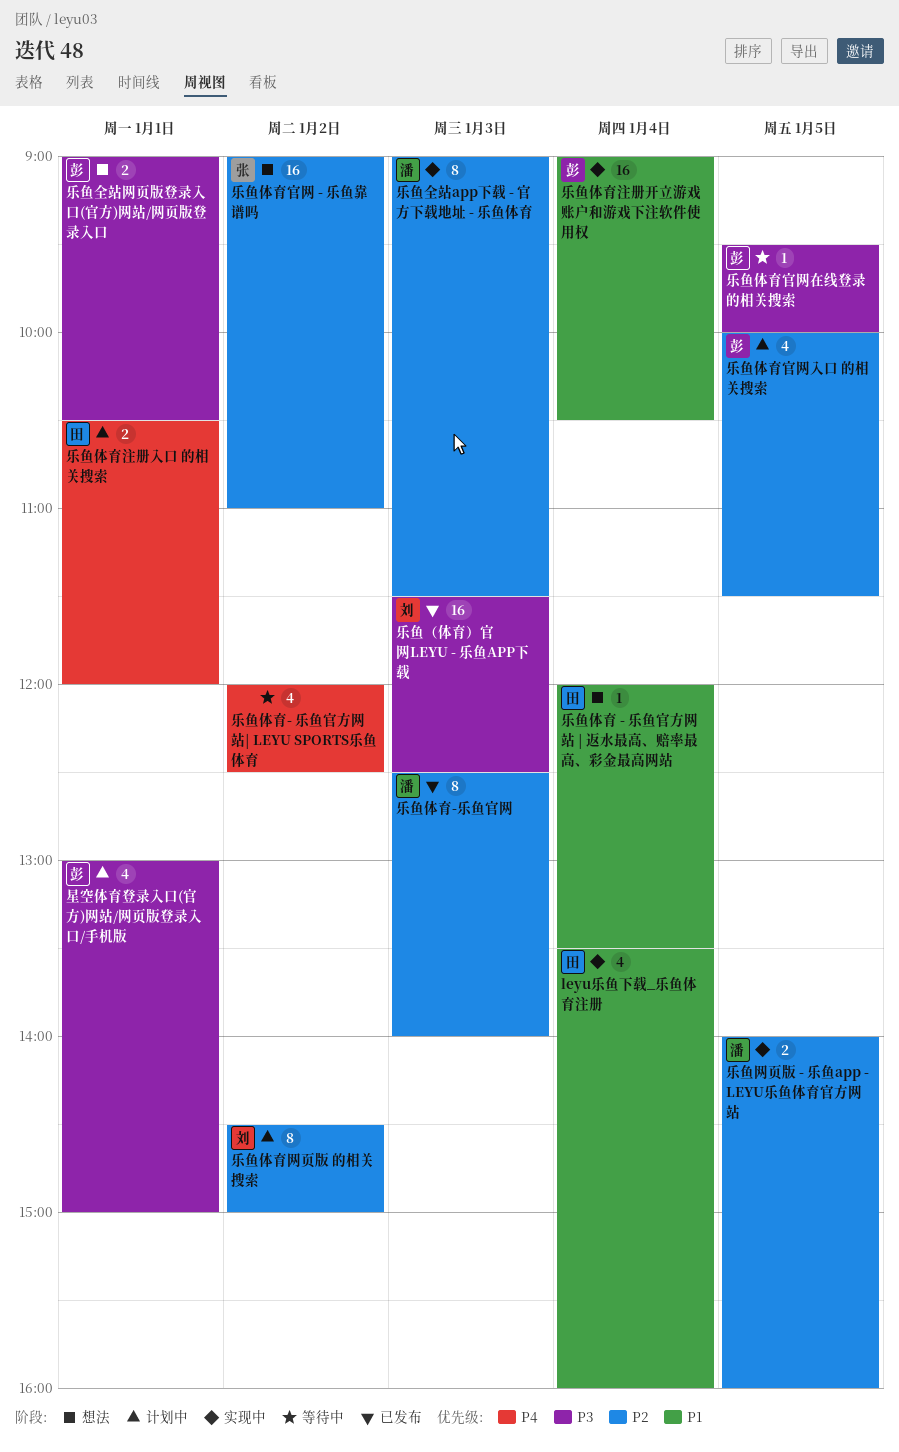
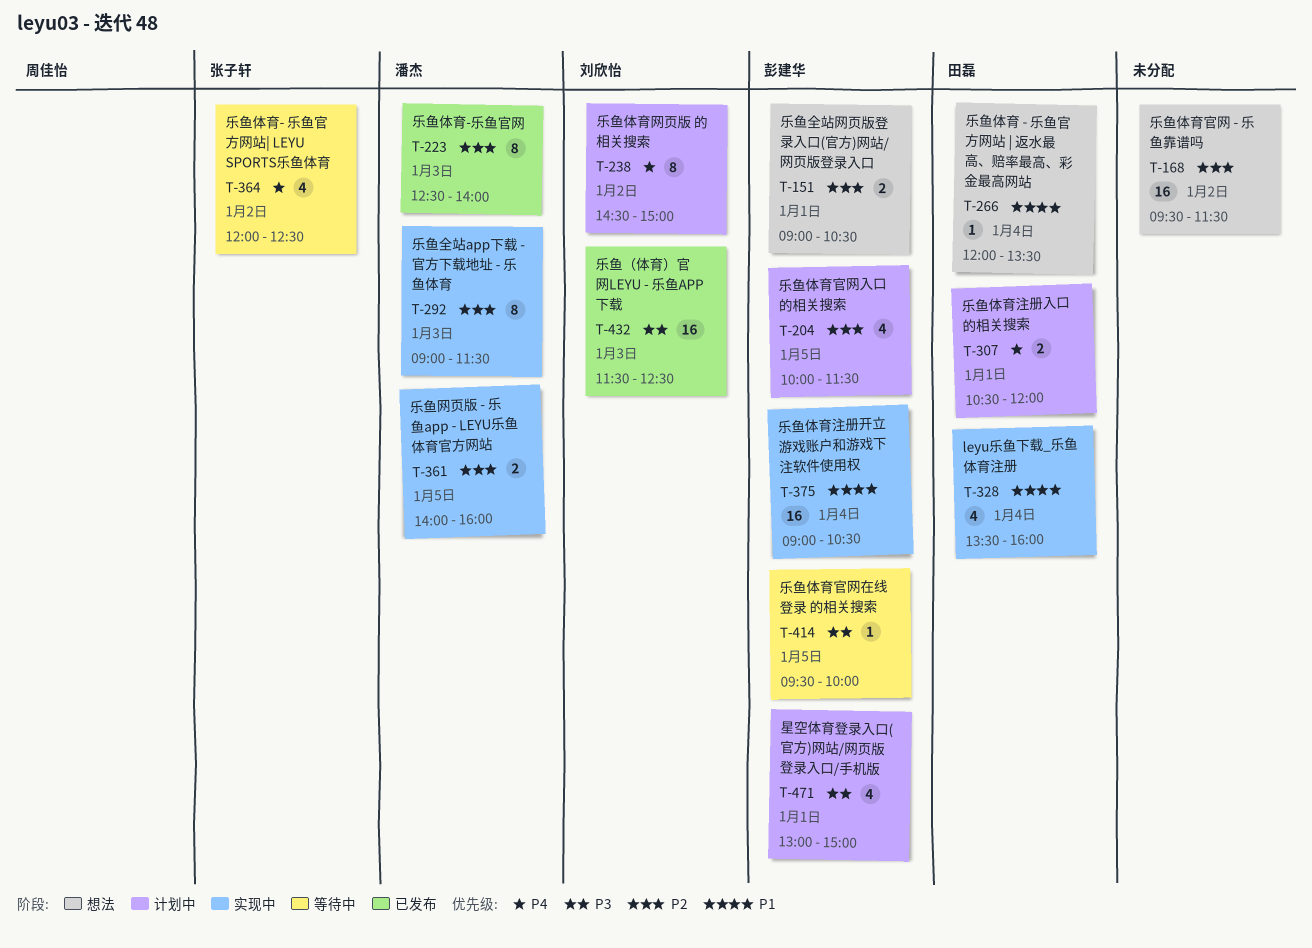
乐鱼体育- 乐鱼官方网站| LEYU SPORTS乐鱼体育, owner: none -> 张子轩
乐鱼体育官网 - 乐鱼靠谱吗, owner: 张子轩 -> none
乐鱼体育官网 - 乐鱼靠谱吗, begins: 09:00 -> 09:30
乐鱼体育官网 - 乐鱼靠谱吗, ends: 11:00 -> 11:30
乐鱼体育网页版 的相关搜索, priority: P2 -> P4
乐鱼全站网页版登录入口(官方)网站/网页版登录入口, priority: P3 -> P2

